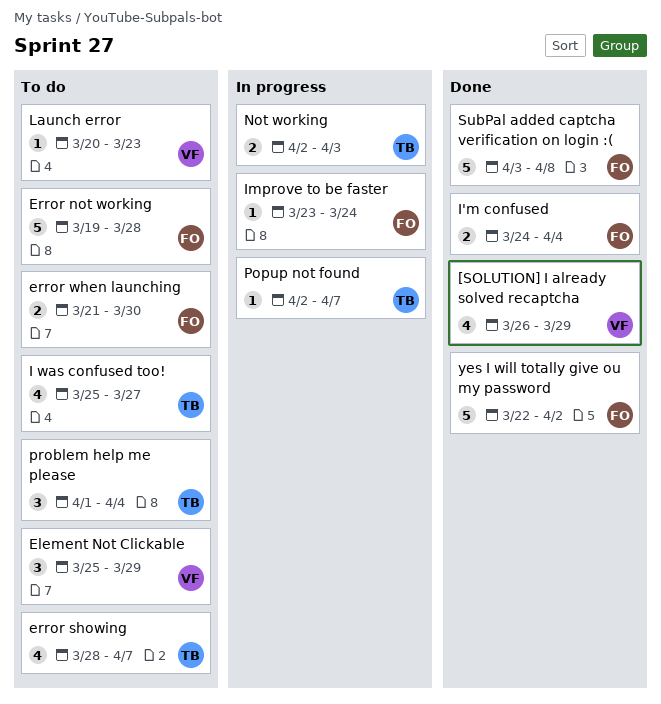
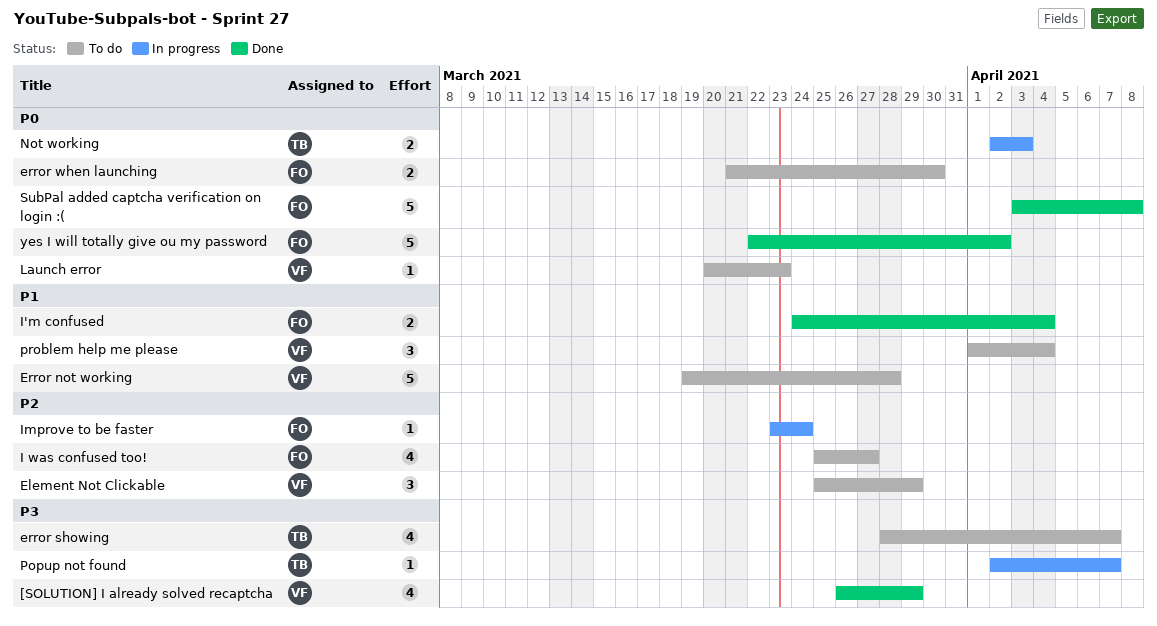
Error not working, owner: FO -> VF
I was confused too!, owner: TB -> FO
problem help me please, owner: TB -> VF

